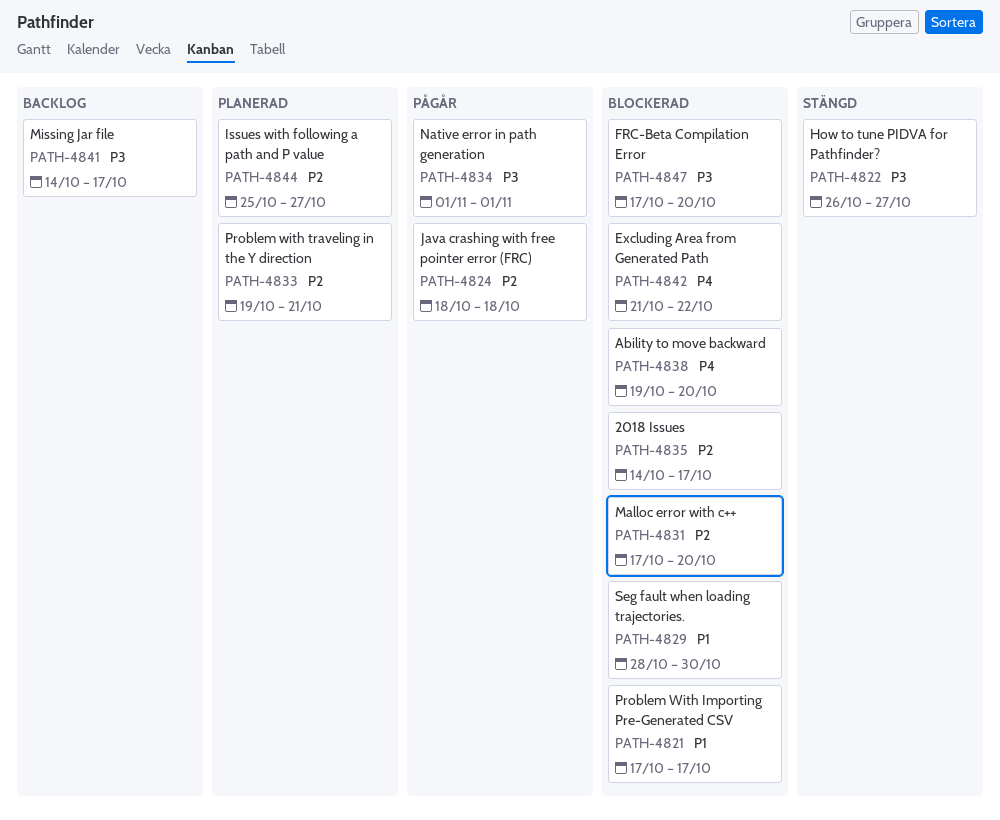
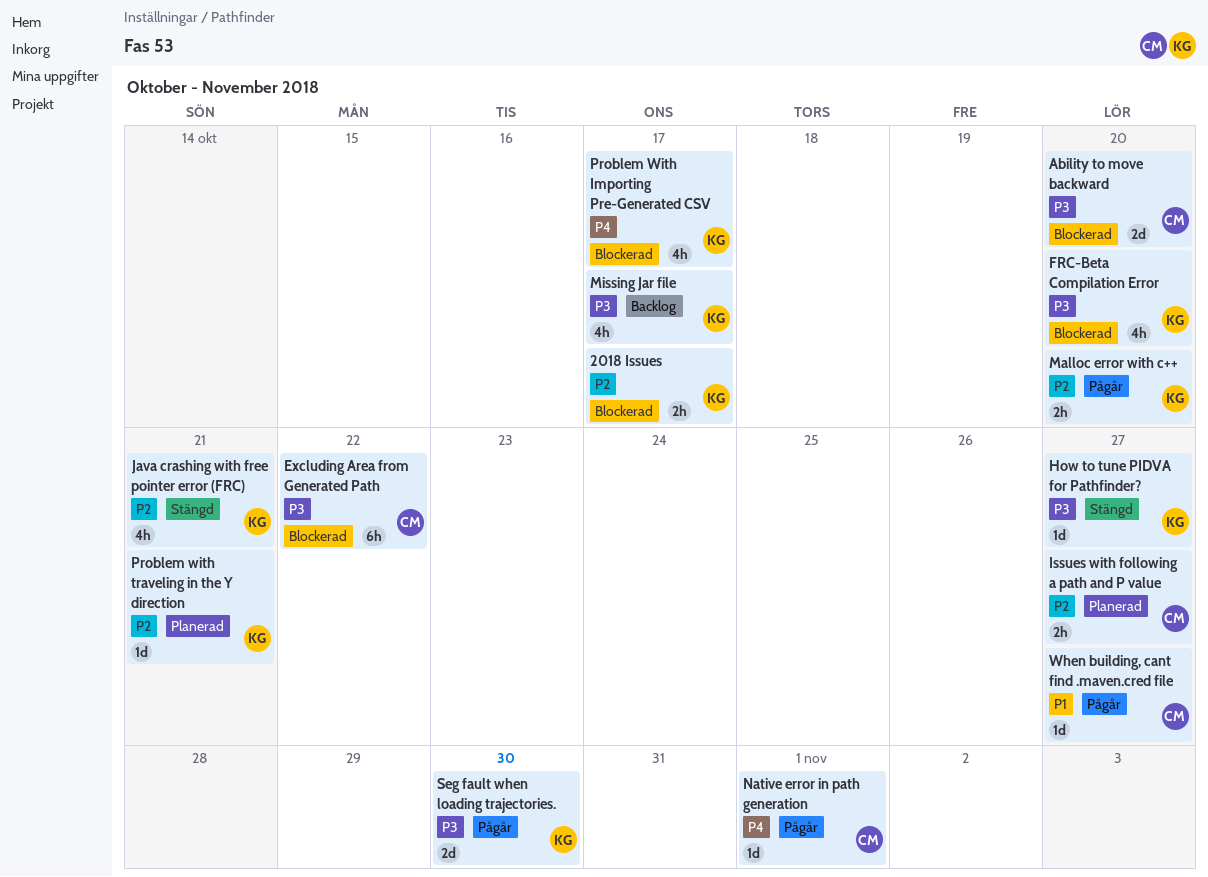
Ability to move backward, priority: P4 -> P3
Excluding Area from Generated Path, priority: P4 -> P3
Java crashing with free pointer error (FRC), status: Pågår -> Stängd
Java crashing with free pointer error (FRC), due: Oct 18 -> Oct 21
Malloc error with c++, status: Blockerad -> Pågår
Native error in path generation, priority: P3 -> P4
Problem With Importing Pre-Generated CSV, priority: P1 -> P4
Seg fault when loading trajectories., status: Blockerad -> Pågår
Seg fault when loading trajectories., priority: P1 -> P3
When building, cant find .maven.cred file: none -> present

